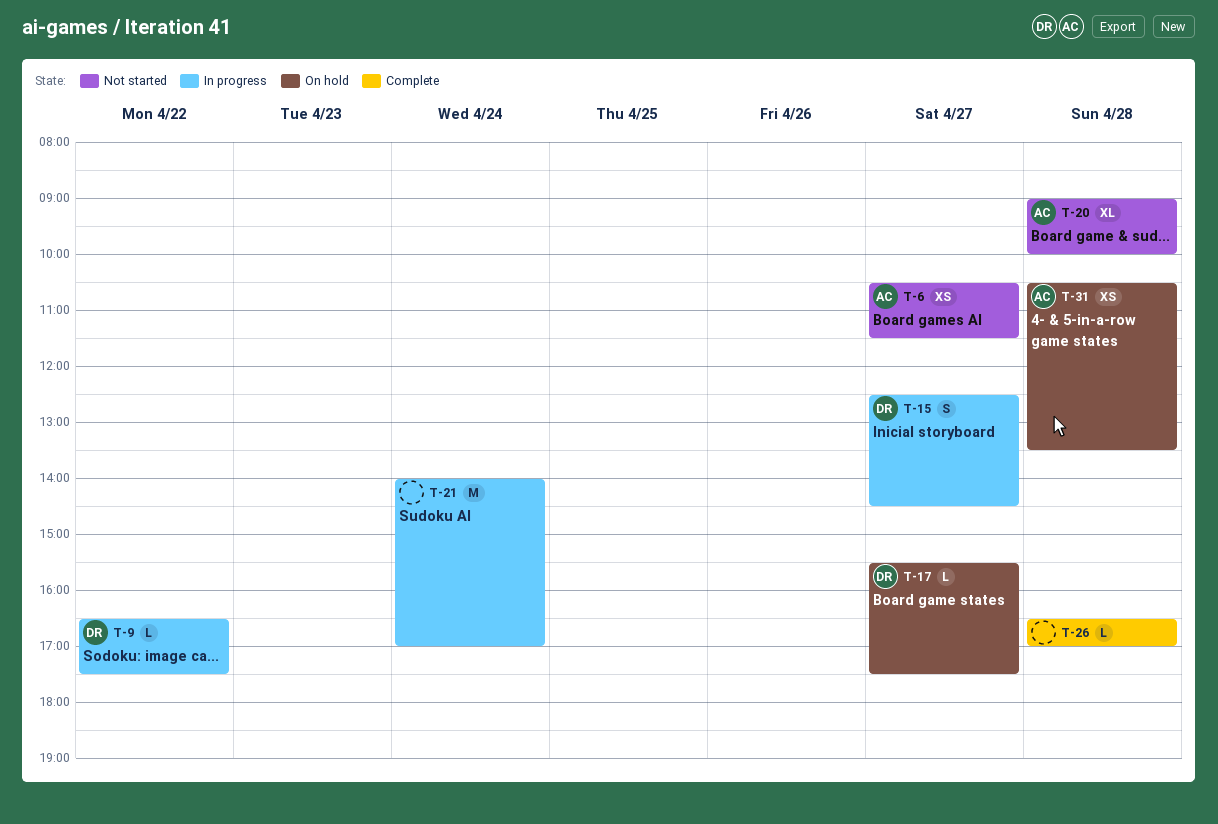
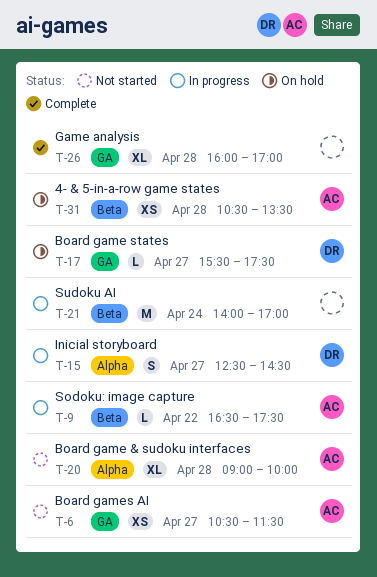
T-9, owner: DR -> AC
T-26, estimate: L -> XL
T-26, begins: 16:30 -> 16:00

